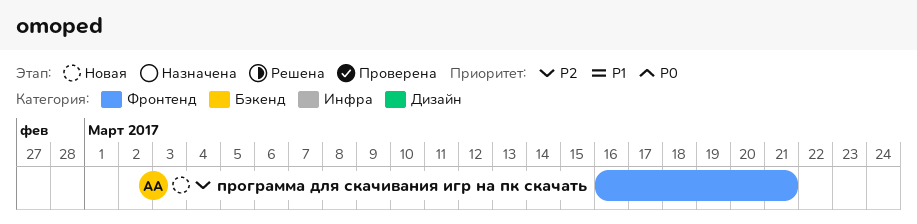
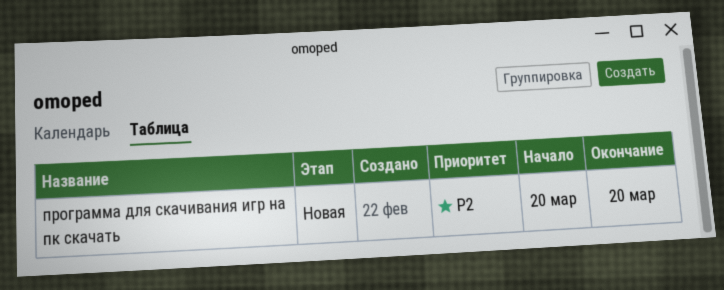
программа для скачивания игр на пк скачать, start: Mar 16 -> Mar 20
программа для скачивания игр на пк скачать, due: Mar 21 -> Mar 20

